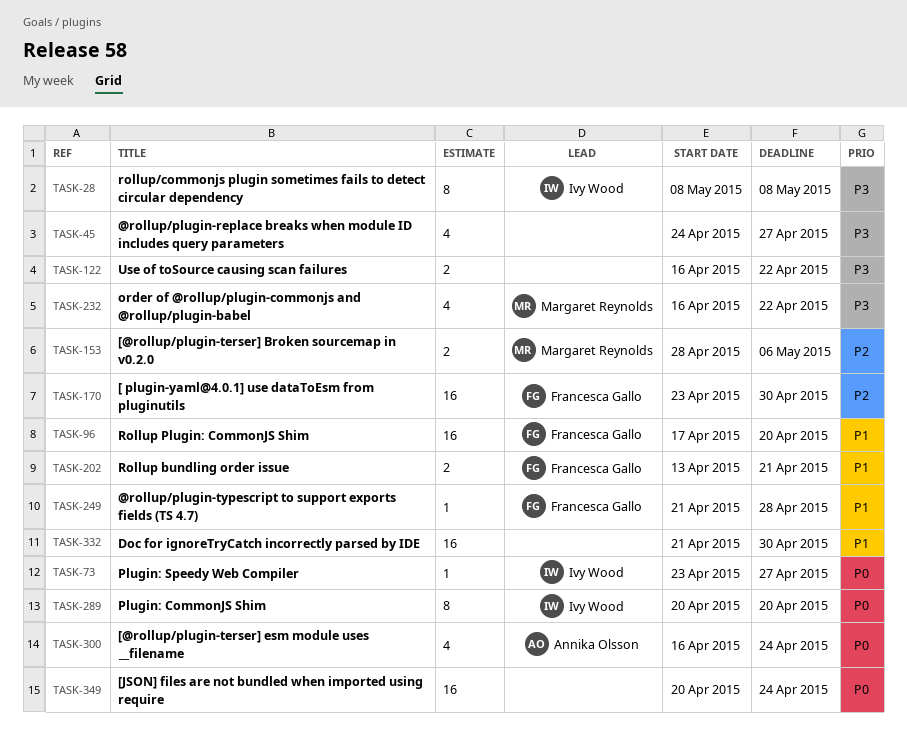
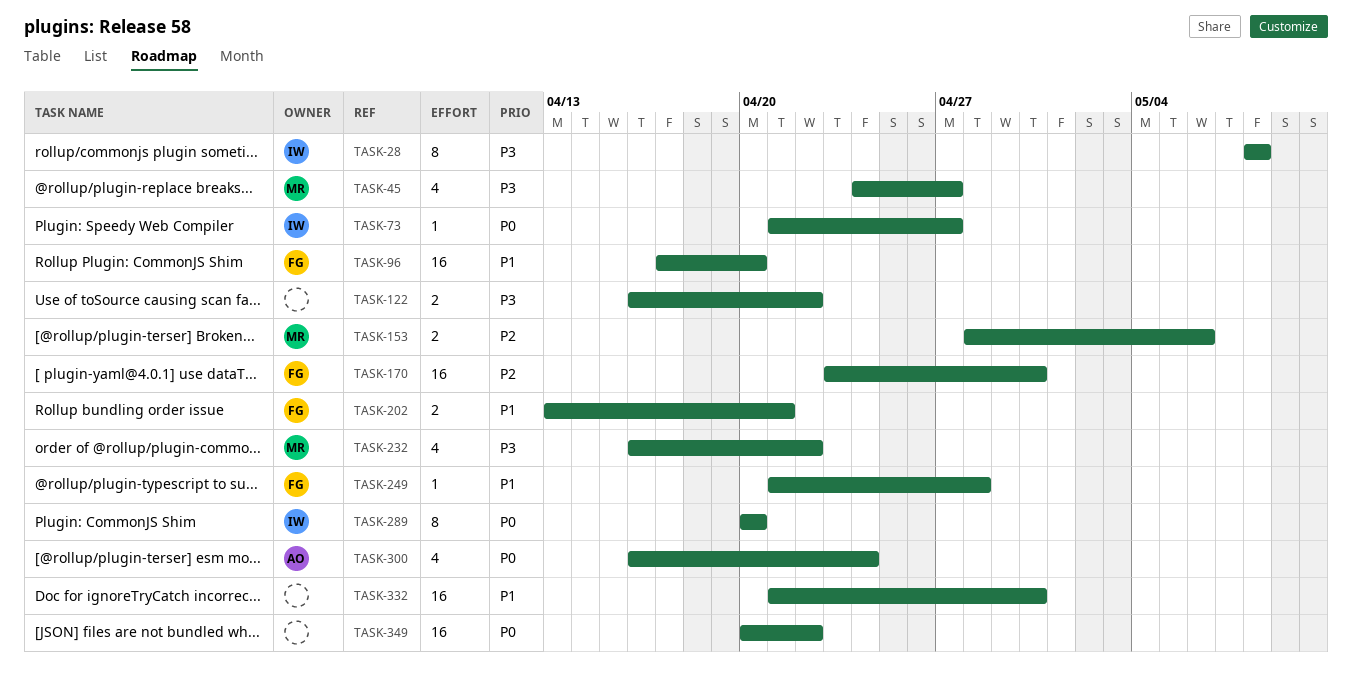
TASK-45, owner: none -> Margaret Reynolds
TASK-73, start: Apr 23 -> Apr 21
TASK-349, due: Apr 24 -> Apr 22

